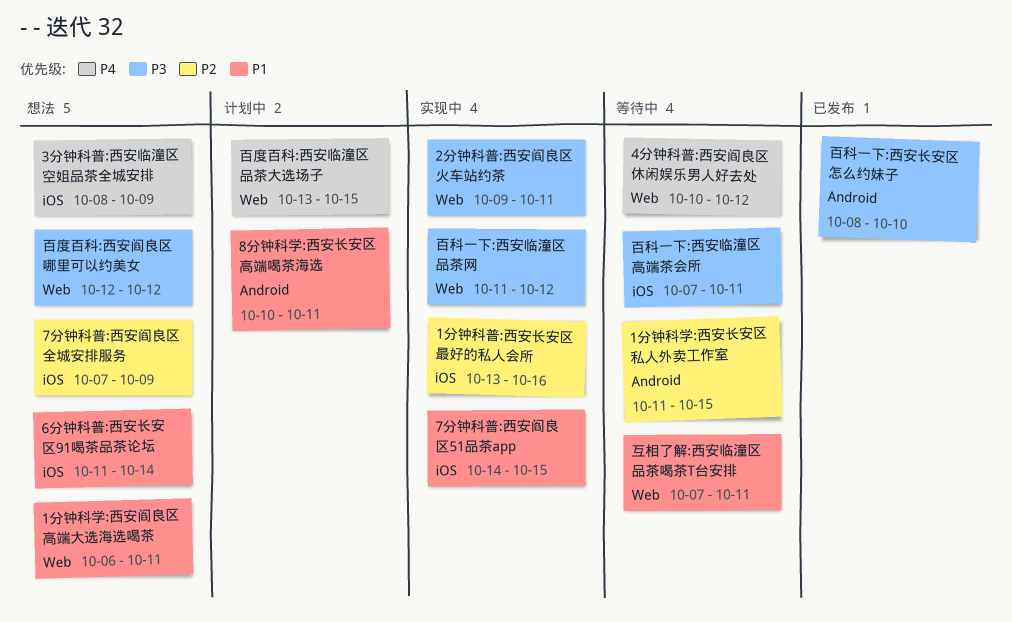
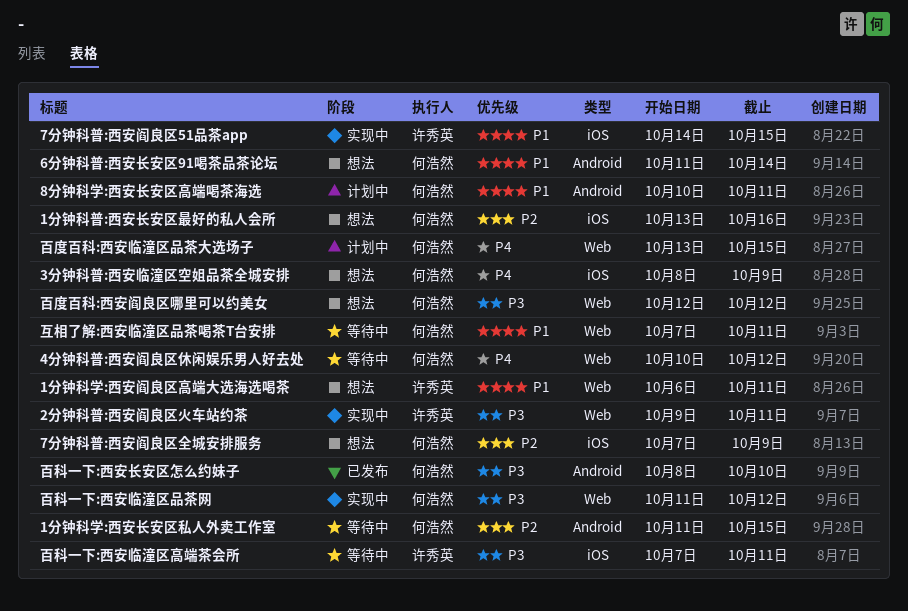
1分钟科普:西安长安区最好的私人会所, status: 实现中 -> 想法
6分钟科普:西安长安区91喝茶品茶论坛, label: iOS -> Android

